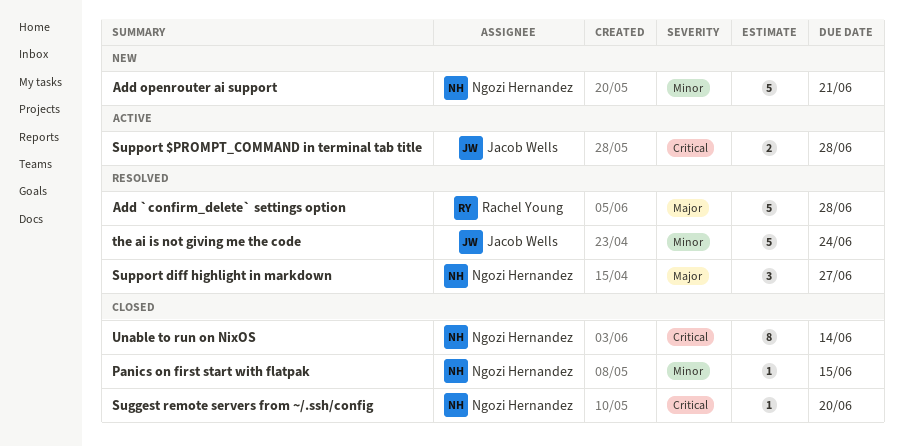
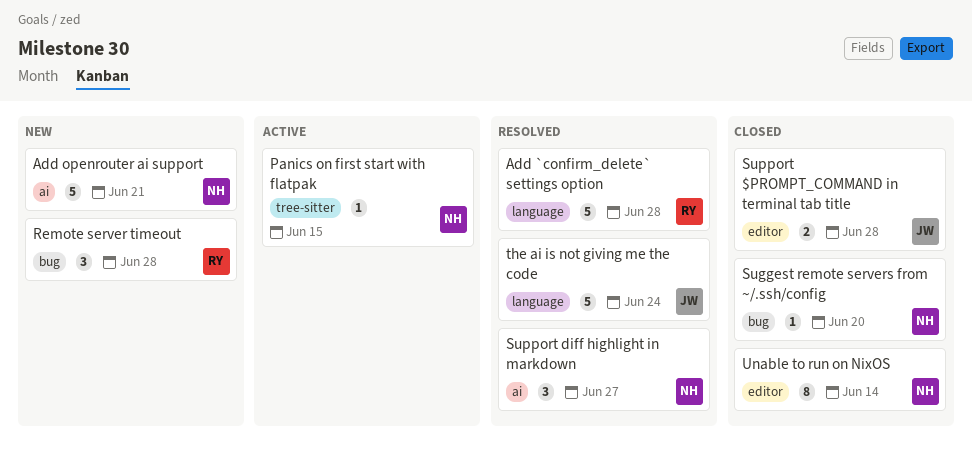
Panics on first start with flatpak, status: Closed -> Active
Remote server timeout: none -> present
Support $PROMPT_COMMAND in terminal tab title, status: Active -> Closed

